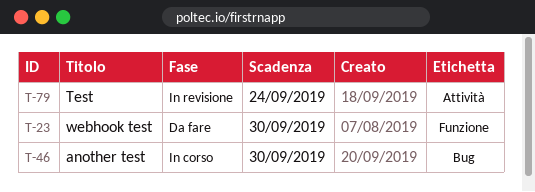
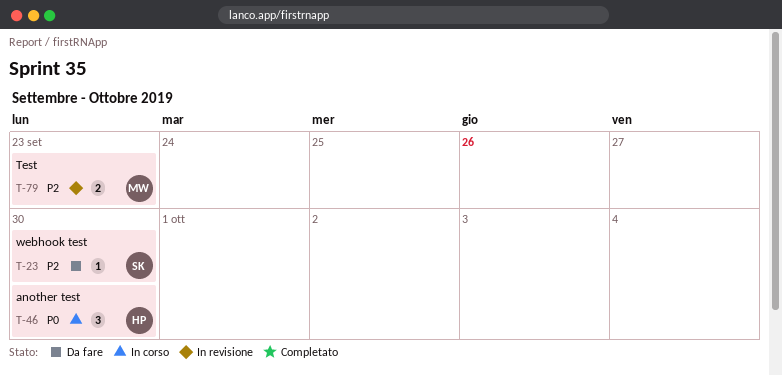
T-79, due: Sep 24 -> Sep 23

